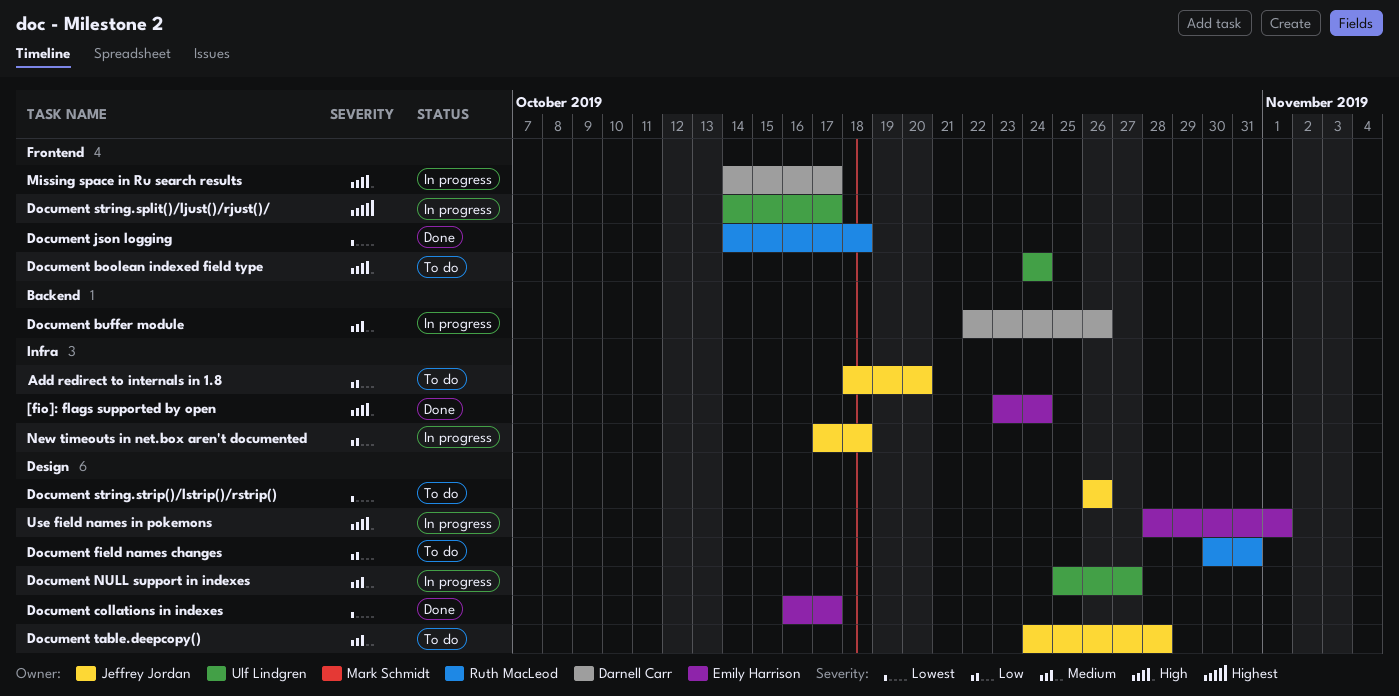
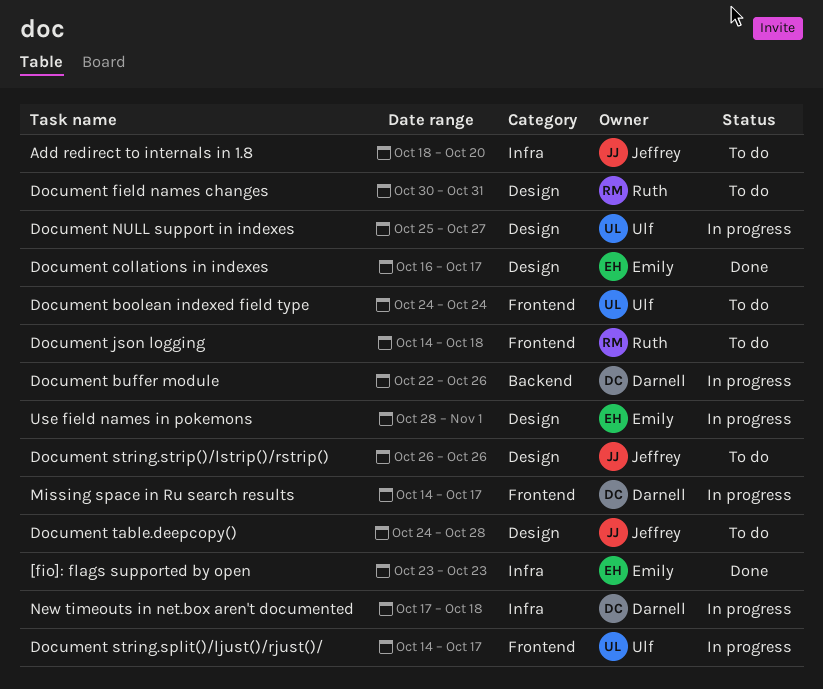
[fio]: flags supported by open, due: Oct 24 -> Oct 23
Document json logging, status: Done -> To do
New timeouts in net.box aren't documented, owner: Jeffrey Jordan -> Darnell Carr

